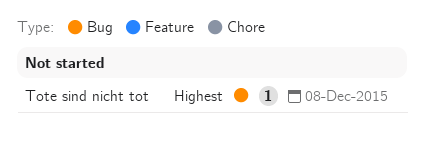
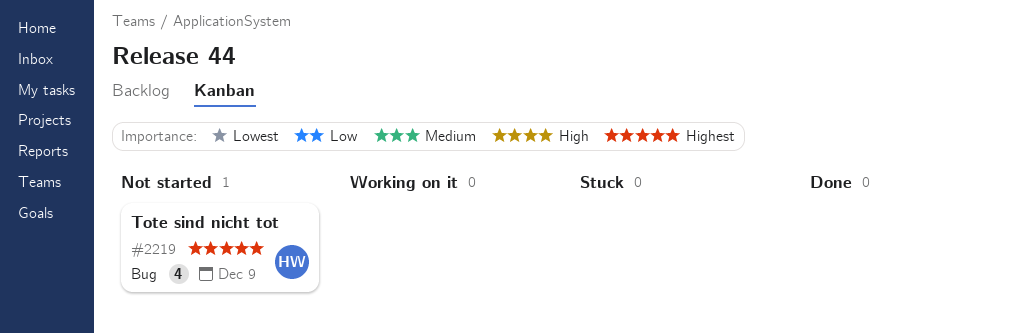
Tote sind nicht tot, estimate: 1 -> 4
Tote sind nicht tot, due: Dec 8 -> Dec 9

